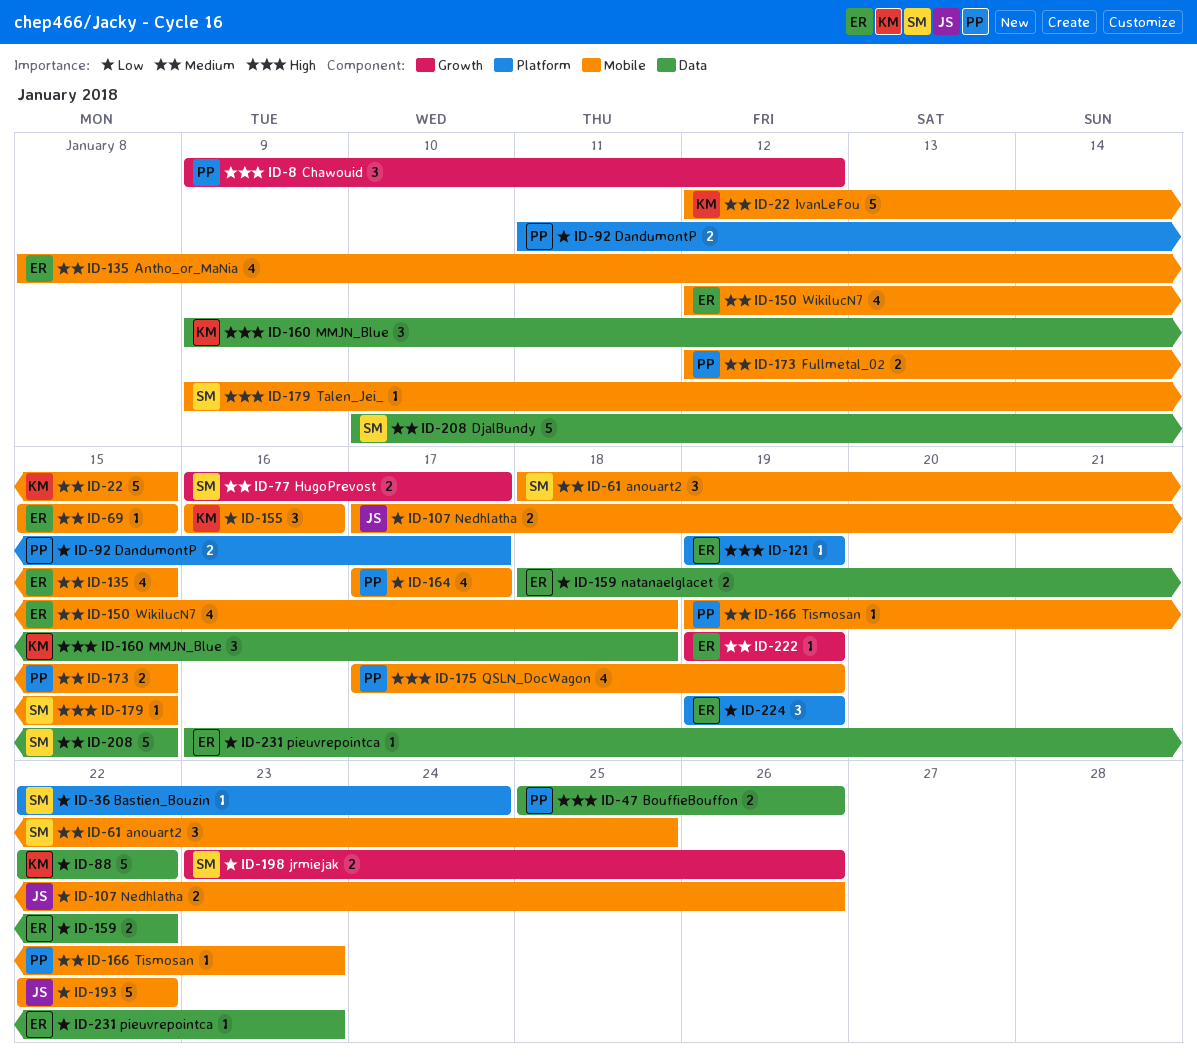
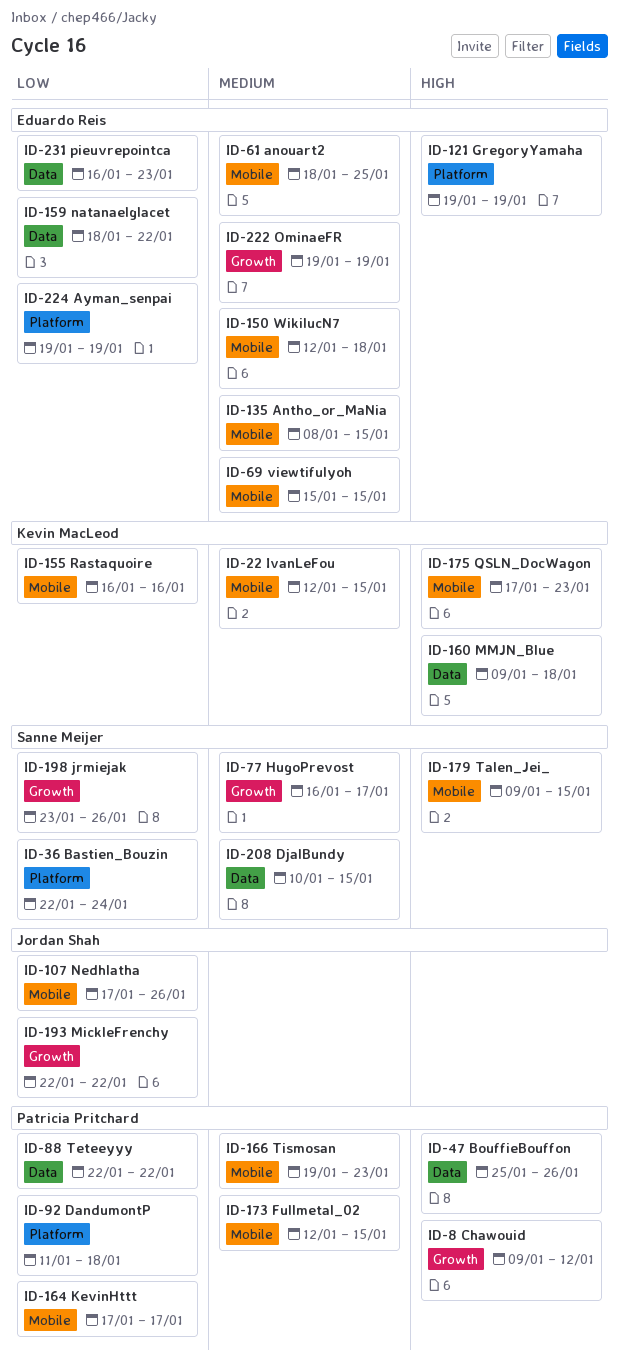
ID-61, owner: Sanne Meijer -> Eduardo Reis
ID-88, owner: Kevin MacLeod -> Patricia Pritchard
ID-92, due: Jan 17 -> Jan 18
ID-175, owner: Patricia Pritchard -> Kevin MacLeod
ID-175, due: Jan 19 -> Jan 23
ID-193, label: Mobile -> Growth

